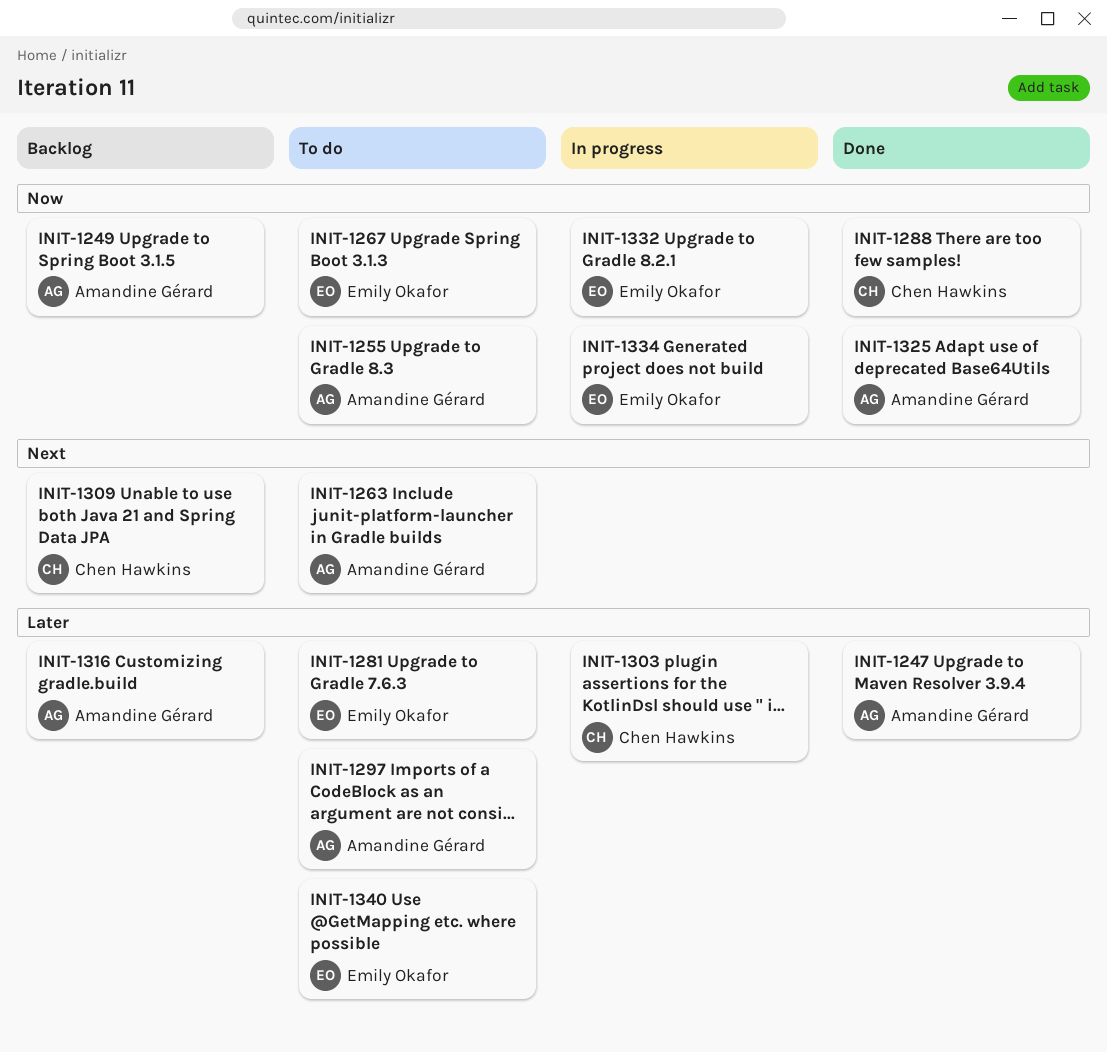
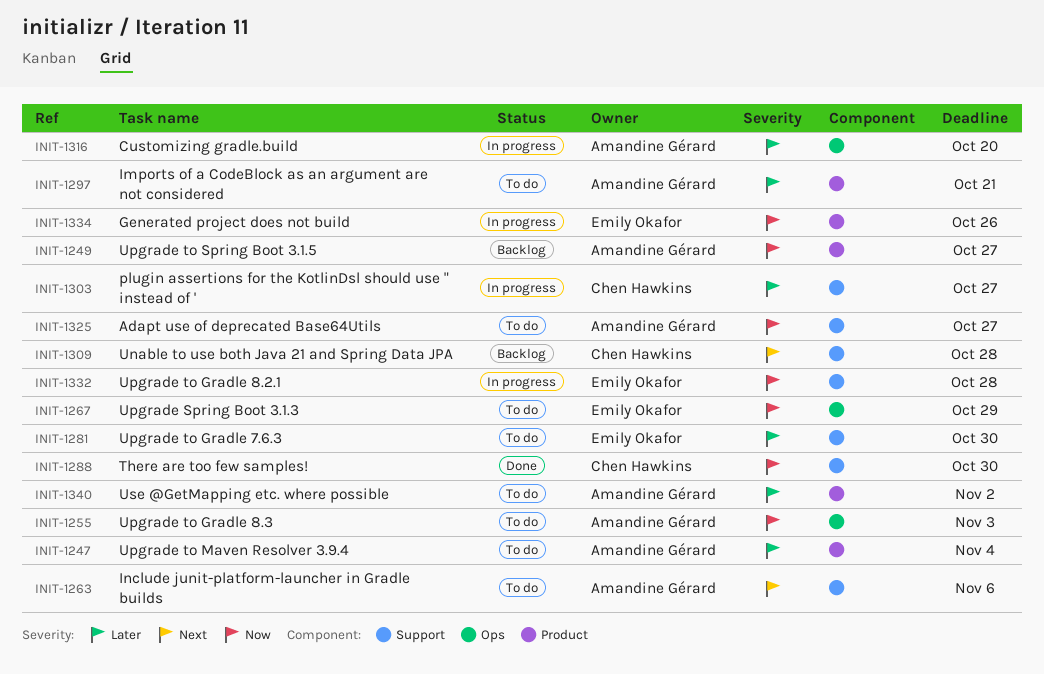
INIT-1247, status: Done -> To do
INIT-1316, status: Backlog -> In progress
INIT-1325, status: Done -> To do
INIT-1340, owner: Emily Okafor -> Amandine Gérard

